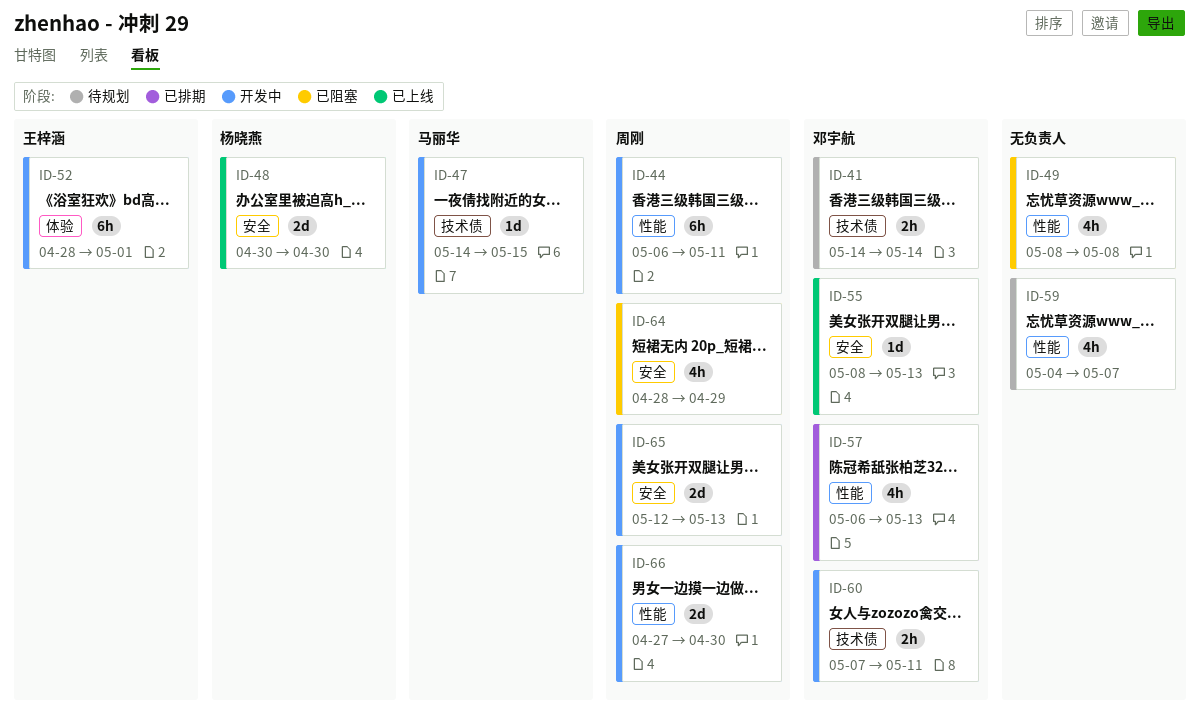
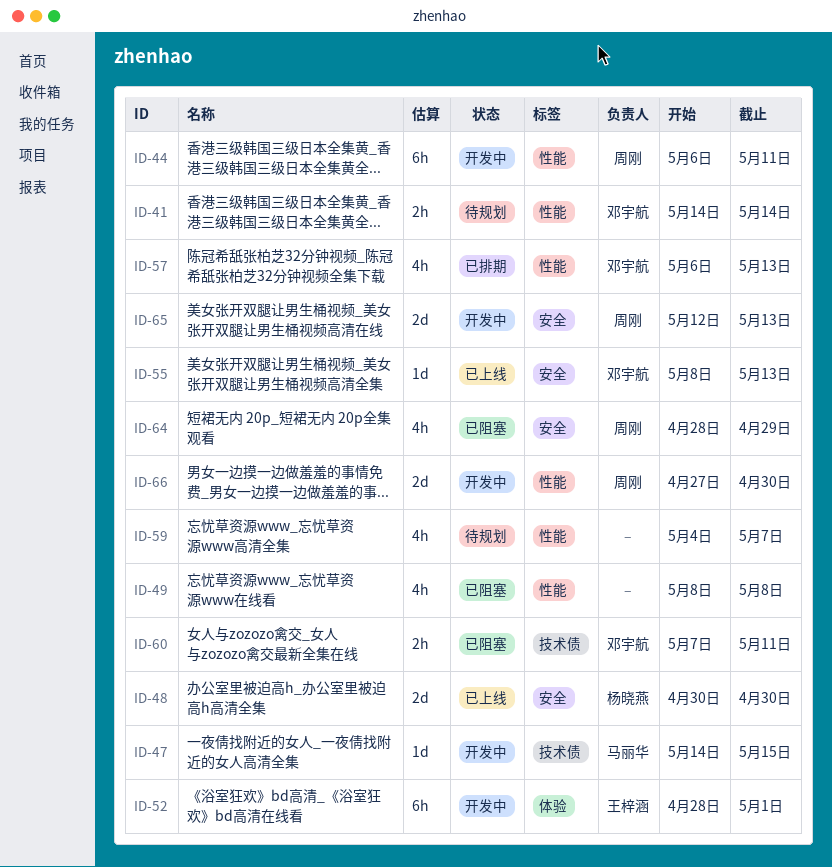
ID-41, label: 技术债 -> 性能
ID-60, status: 开发中 -> 已阻塞

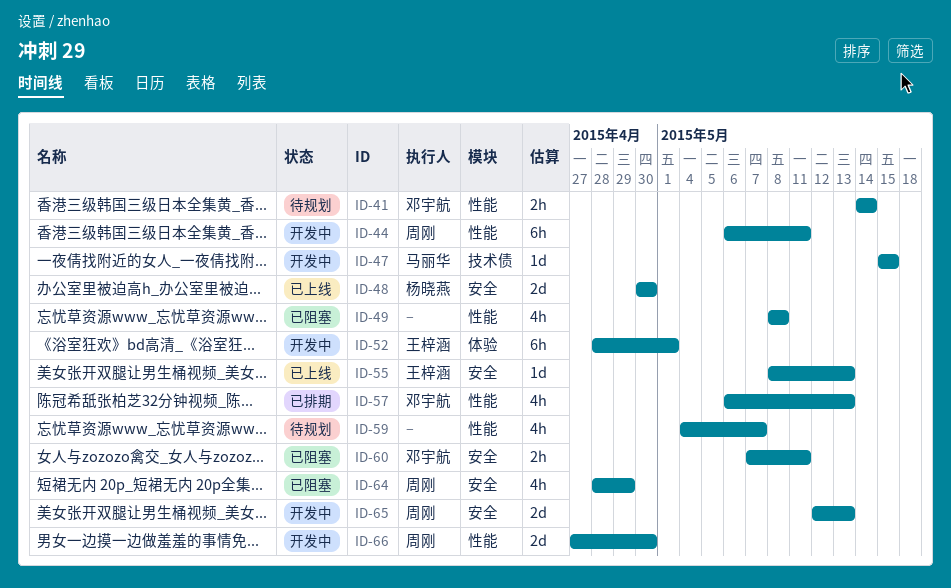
ID-47, start: May 14 -> May 15
ID-55, owner: 邓宇航 -> 王梓涵
ID-60, label: 技术债 -> 安全

